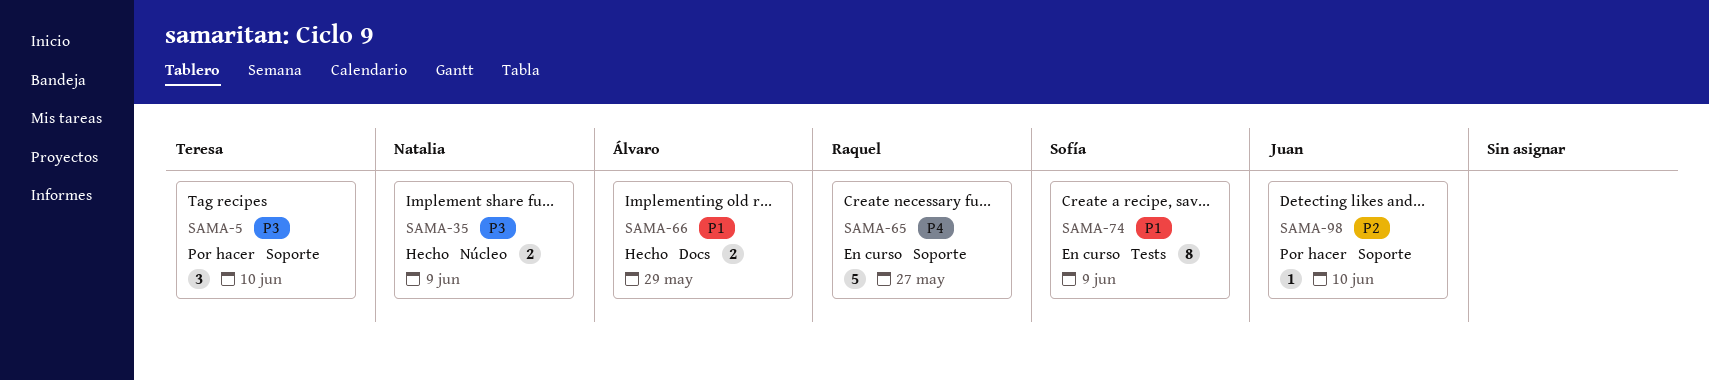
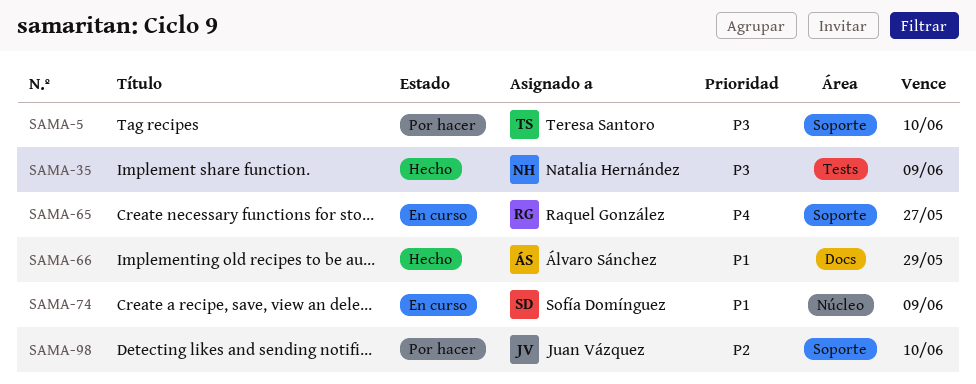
SAMA-35, label: Núcleo -> Tests
SAMA-74, label: Tests -> Núcleo

